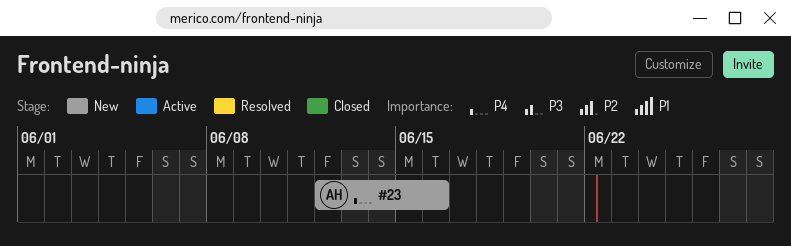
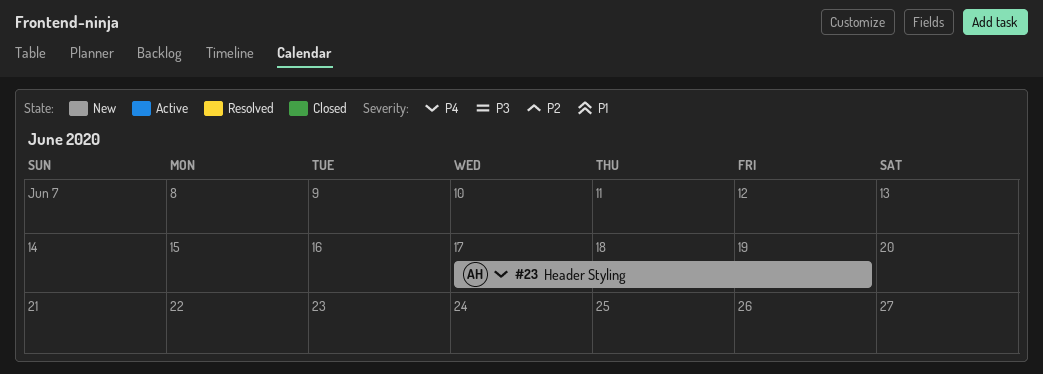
#23, start: Jun 12 -> Jun 17
#23, due: Jun 16 -> Jun 19

